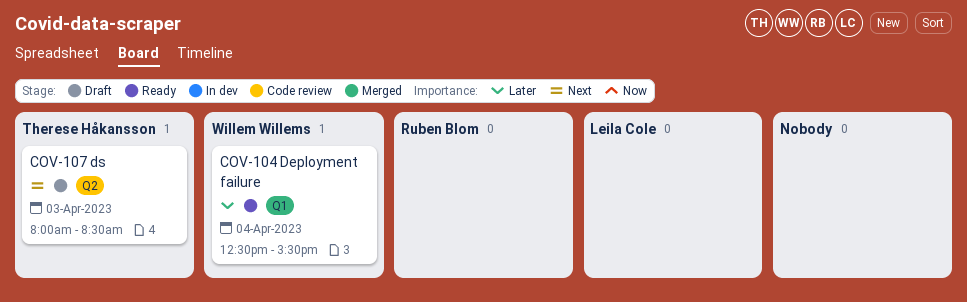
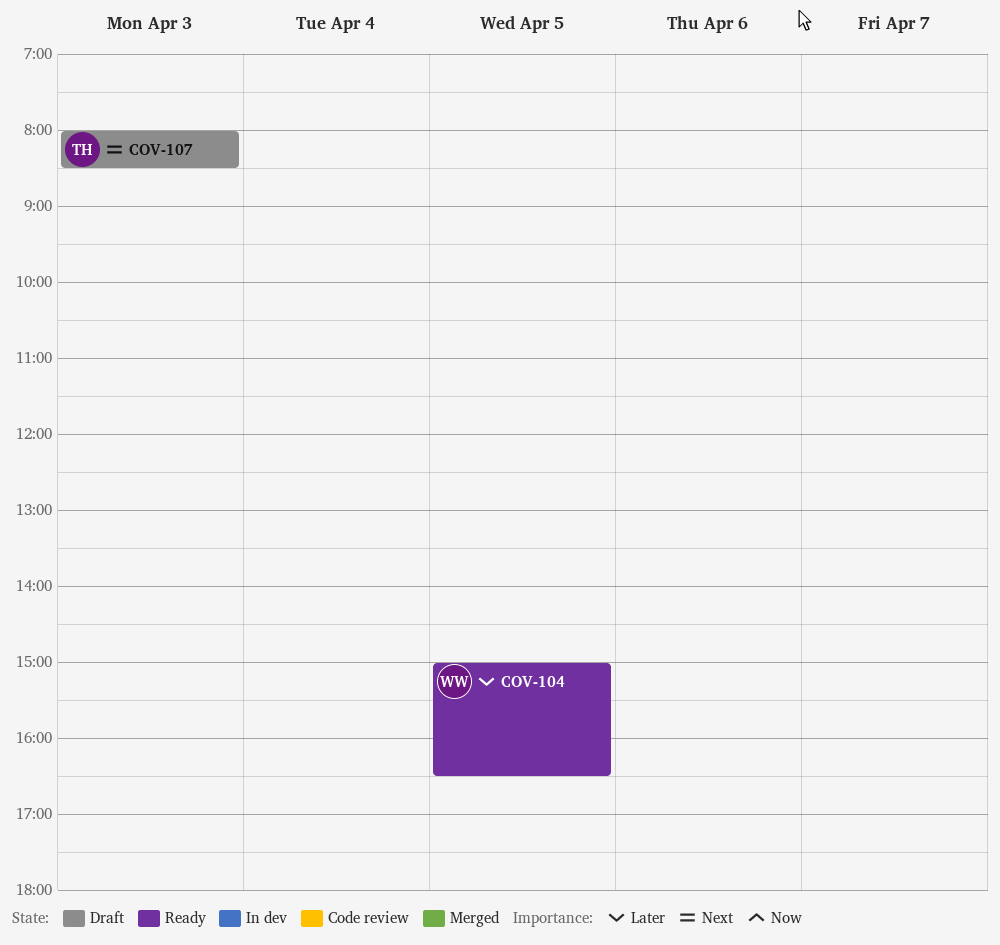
COV-104, day: Apr 4 -> Apr 5
COV-104, begins: 12:30 -> 15:00
COV-104, ends: 15:30 -> 16:30

